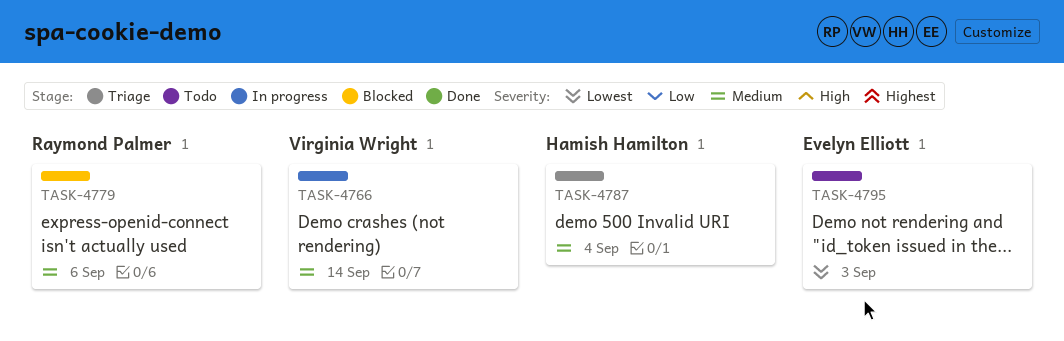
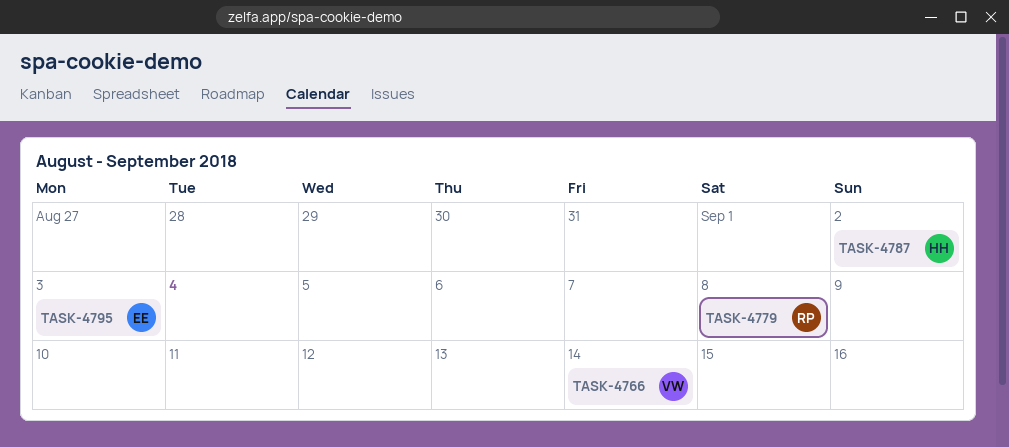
TASK-4779, due: Sep 6 -> Sep 8
TASK-4787, due: Sep 4 -> Sep 2

